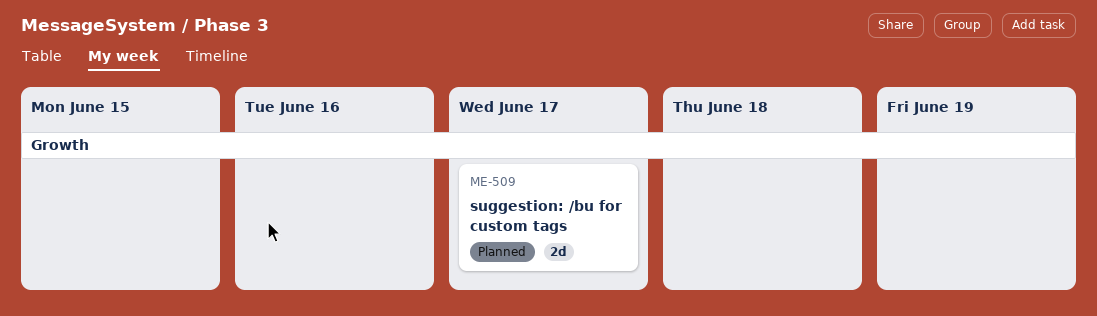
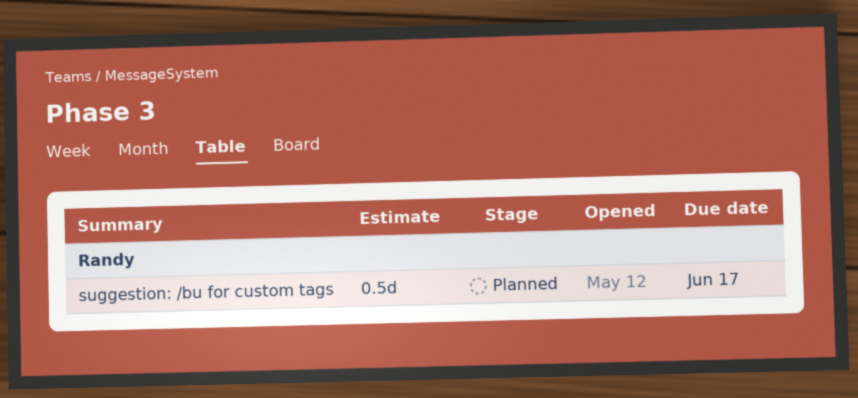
suggestion: /bu for custom tags, estimate: 2d -> 0.5d

